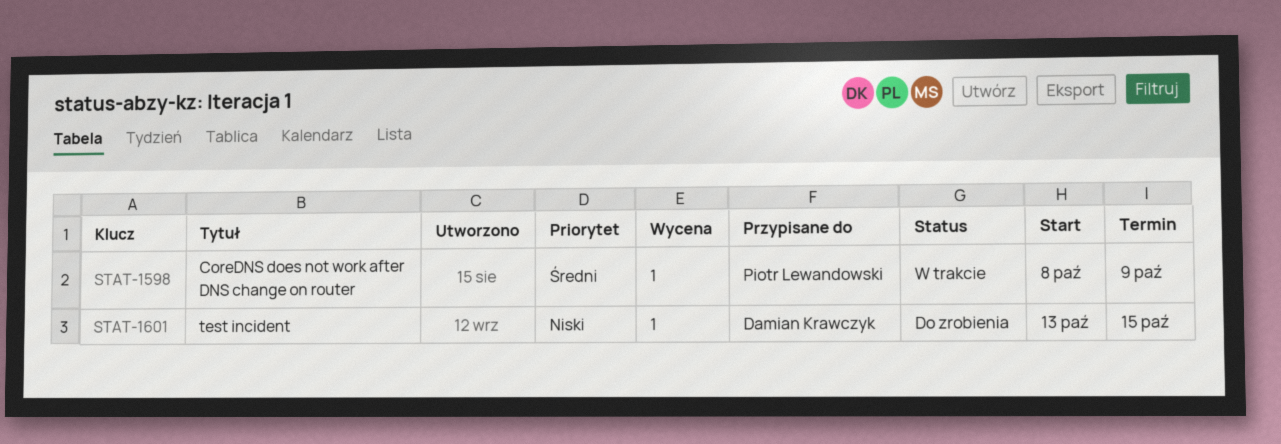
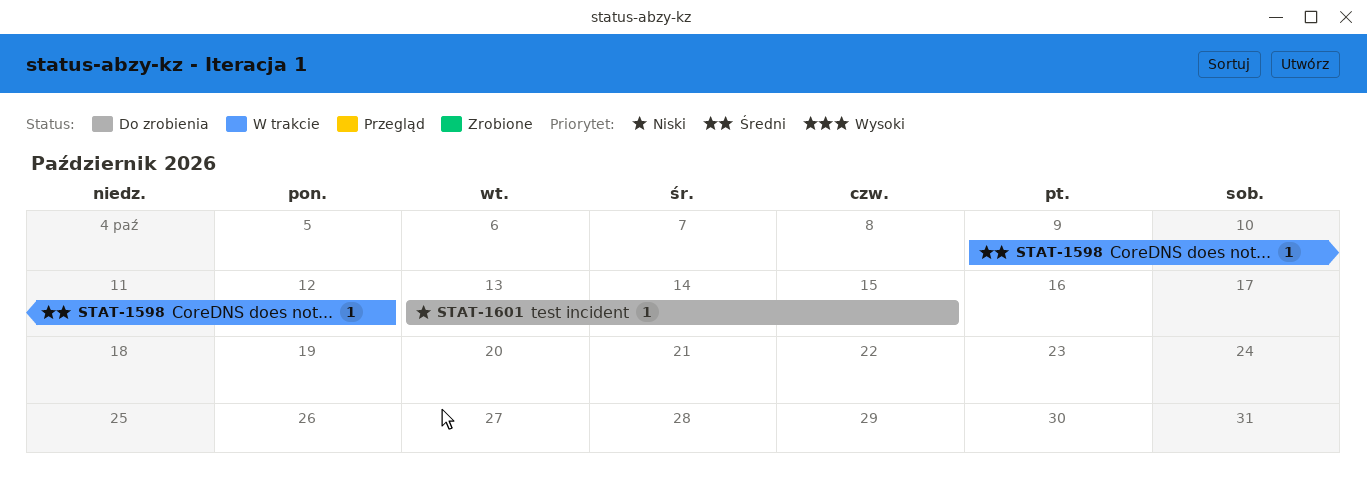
STAT-1598, start: Oct 8 -> Oct 9
STAT-1598, due: Oct 9 -> Oct 12

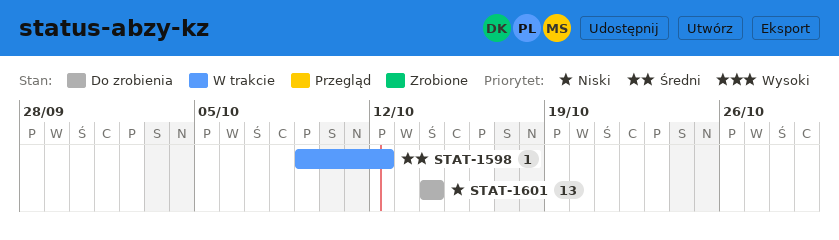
STAT-1601, estimate: 1 -> 13
STAT-1601, start: Oct 13 -> Oct 14
STAT-1601, due: Oct 15 -> Oct 14

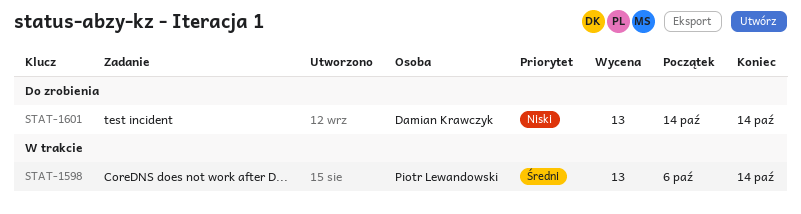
STAT-1598, estimate: 1 -> 13
STAT-1598, start: Oct 9 -> Oct 6
STAT-1598, due: Oct 12 -> Oct 14

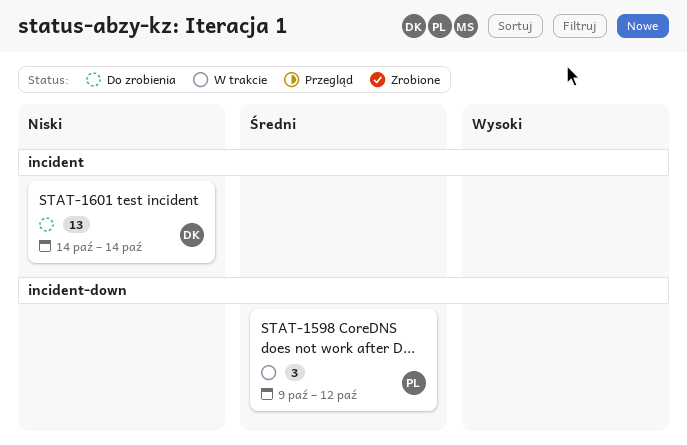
STAT-1598, estimate: 13 -> 3
STAT-1598, start: Oct 6 -> Oct 9
STAT-1598, due: Oct 14 -> Oct 12

